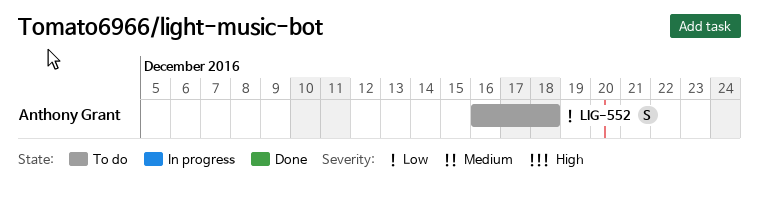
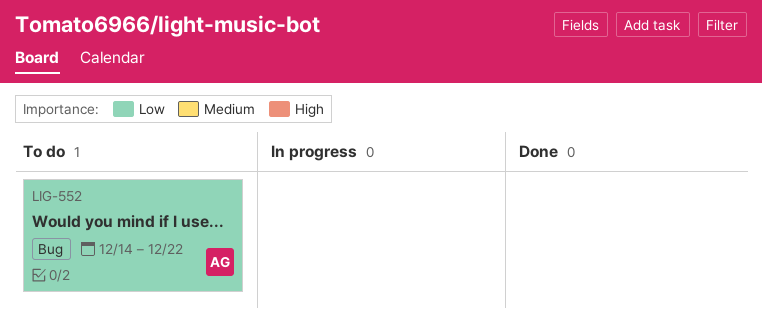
LIG-552, start: Dec 16 -> Dec 14
LIG-552, due: Dec 18 -> Dec 22

